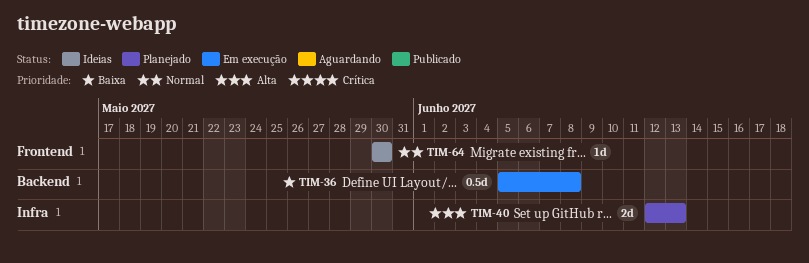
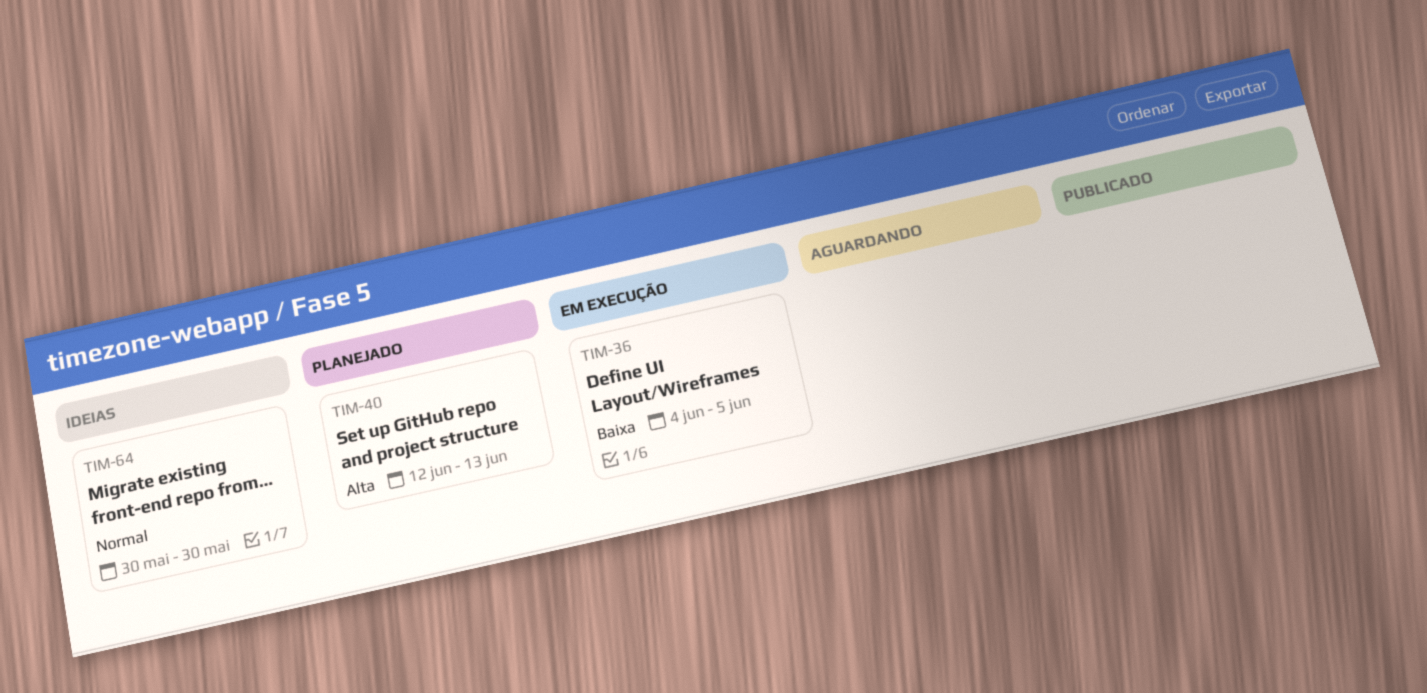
TIM-36, start: Jun 5 -> Jun 4
TIM-36, due: Jun 8 -> Jun 5

